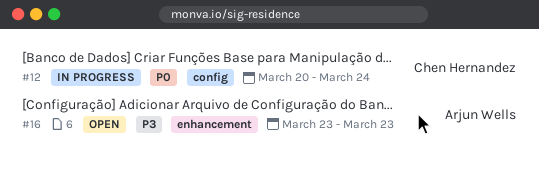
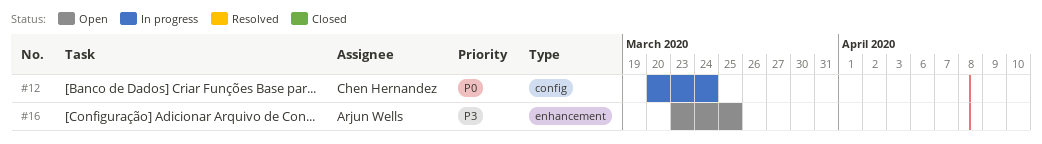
#16, due: Mar 23 -> Mar 25

